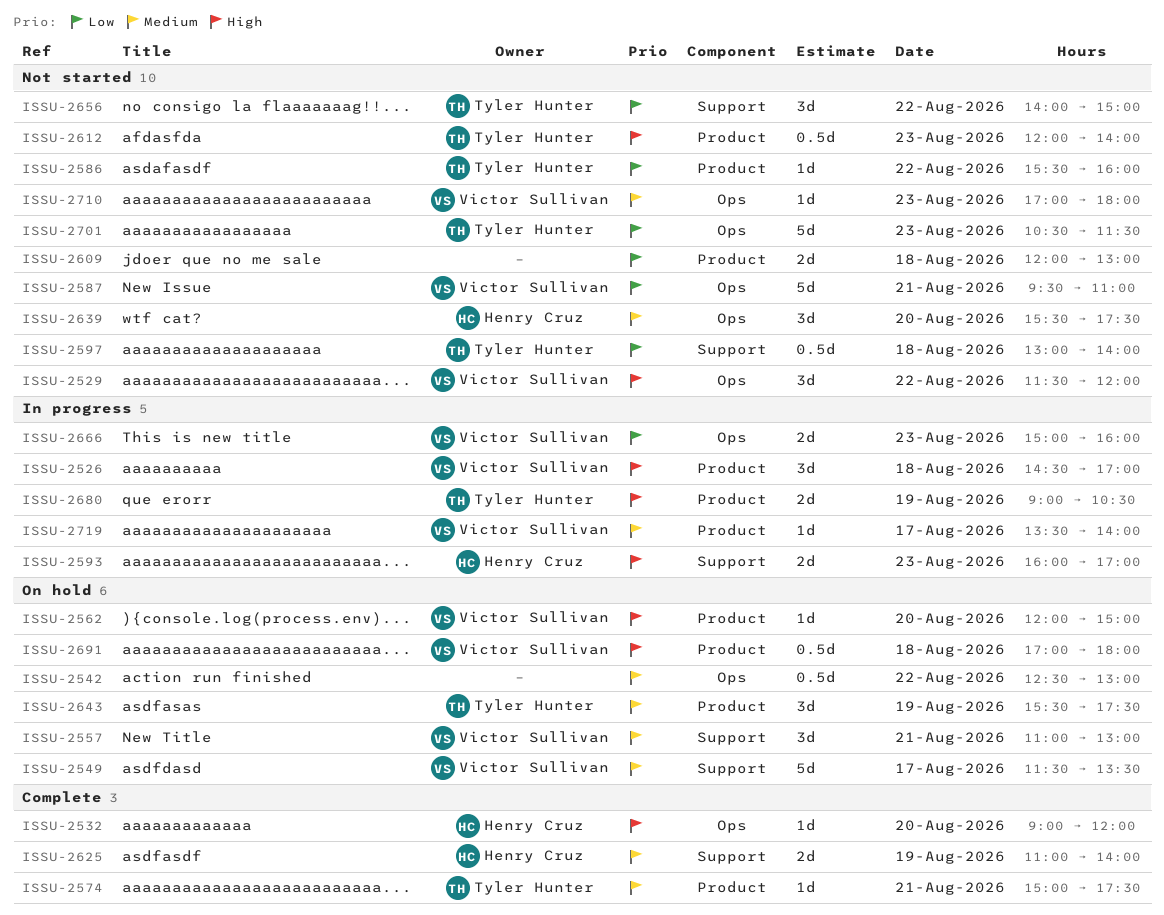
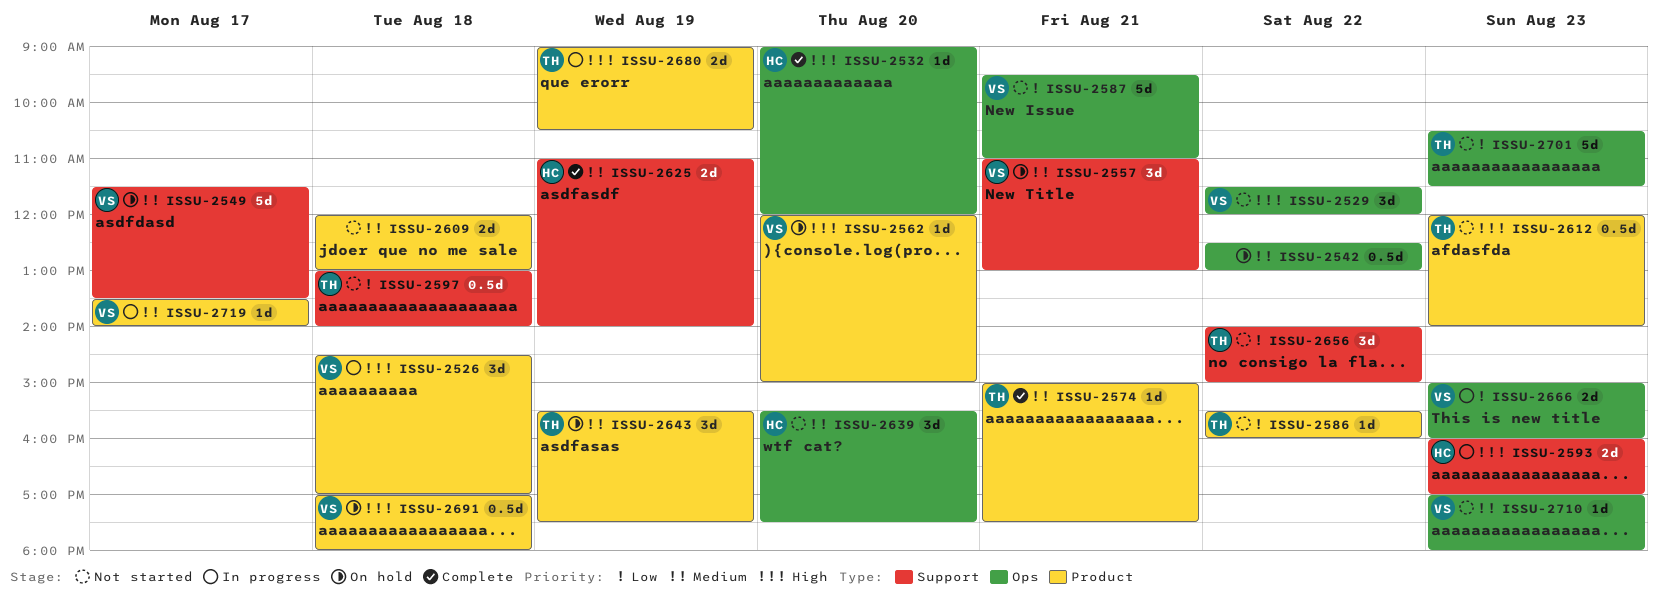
ISSU-2609, priority: Low -> Medium

